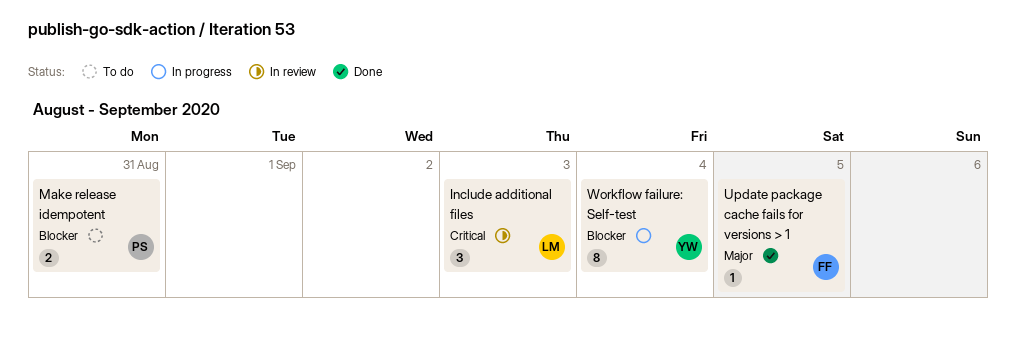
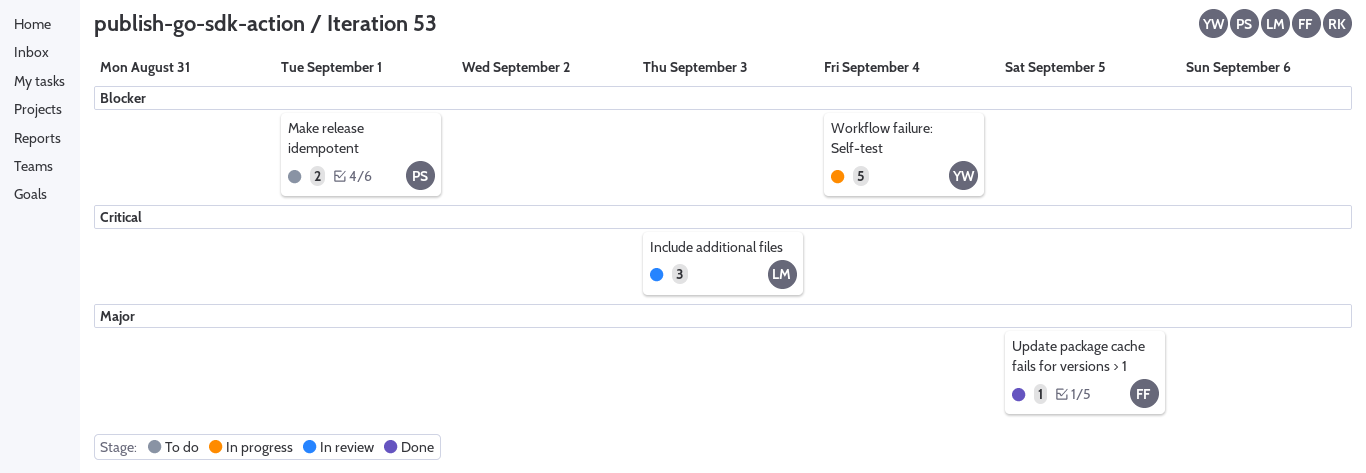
Make release idempotent, due: Aug 31 -> Sep 1
Workflow failure: Self-test, estimate: 8 -> 5

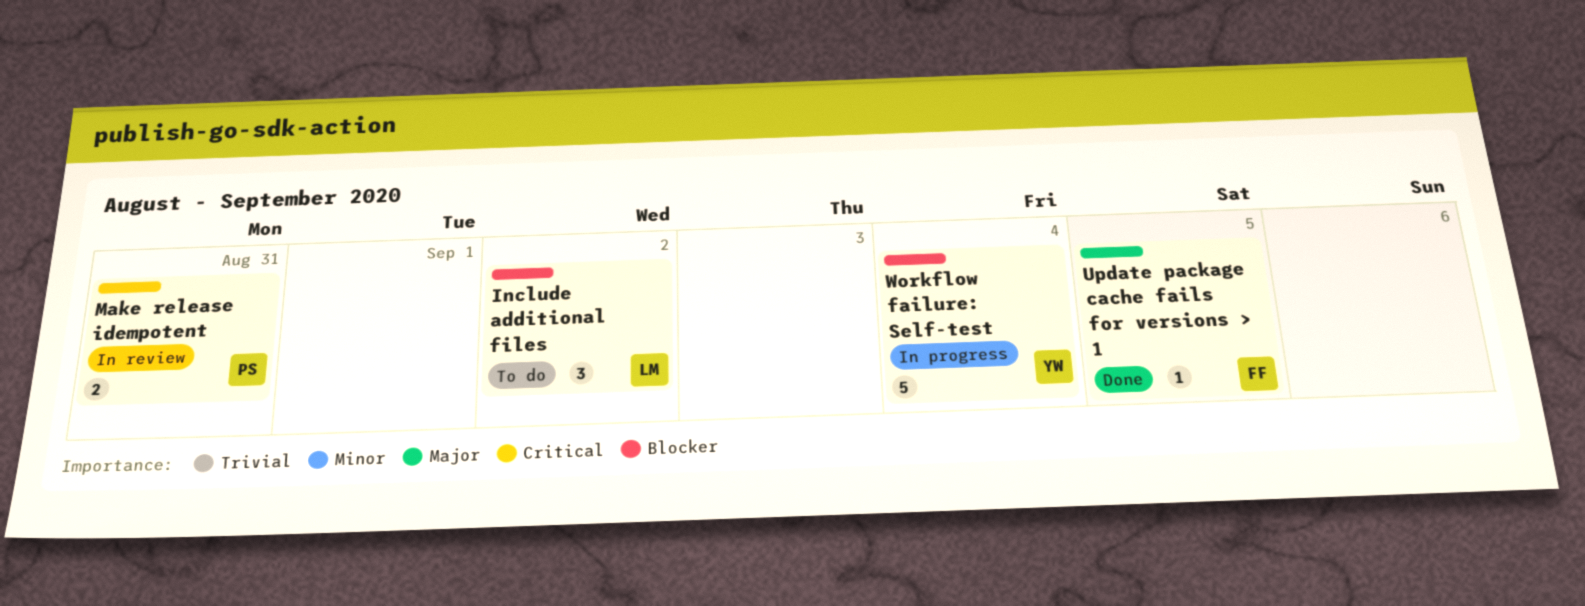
Include additional files, status: In review -> To do
Include additional files, priority: Critical -> Blocker
Include additional files, due: Sep 3 -> Sep 2
Make release idempotent, status: To do -> In review
Make release idempotent, priority: Blocker -> Critical
Make release idempotent, due: Sep 1 -> Aug 31

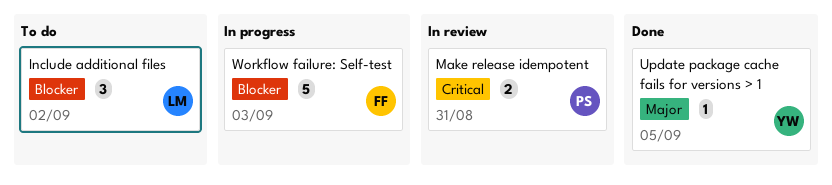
Update package cache fails for versions > 1, owner: FF -> YW
Workflow failure: Self-test, owner: YW -> FF
Workflow failure: Self-test, due: Sep 4 -> Sep 3

